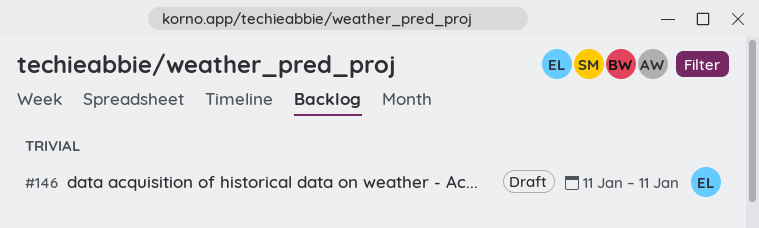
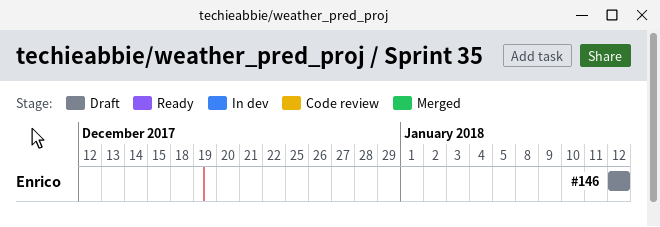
#146, start: Jan 11 -> Jan 12
#146, due: Jan 11 -> Jan 12

